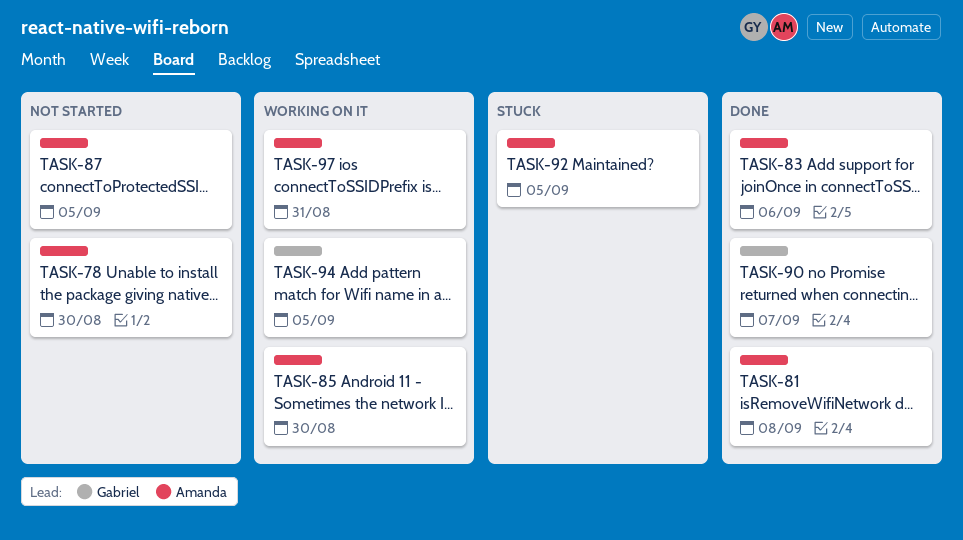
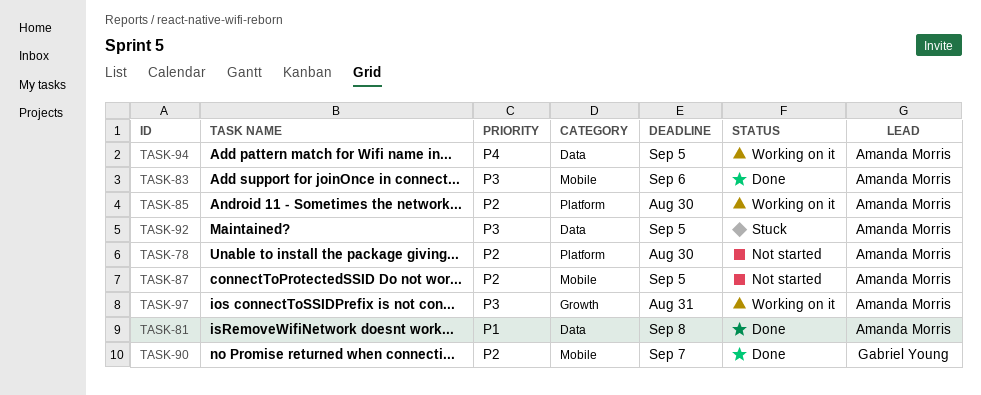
TASK-94, owner: Gabriel Young -> Amanda Morris

